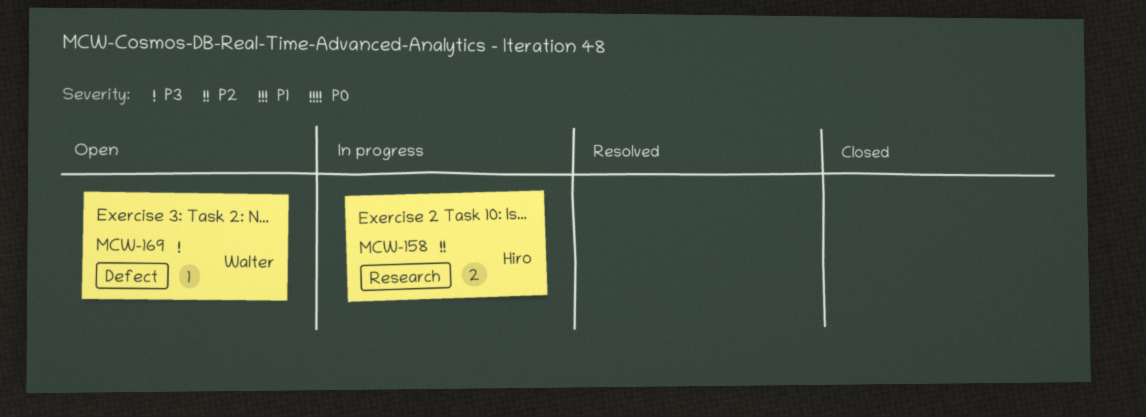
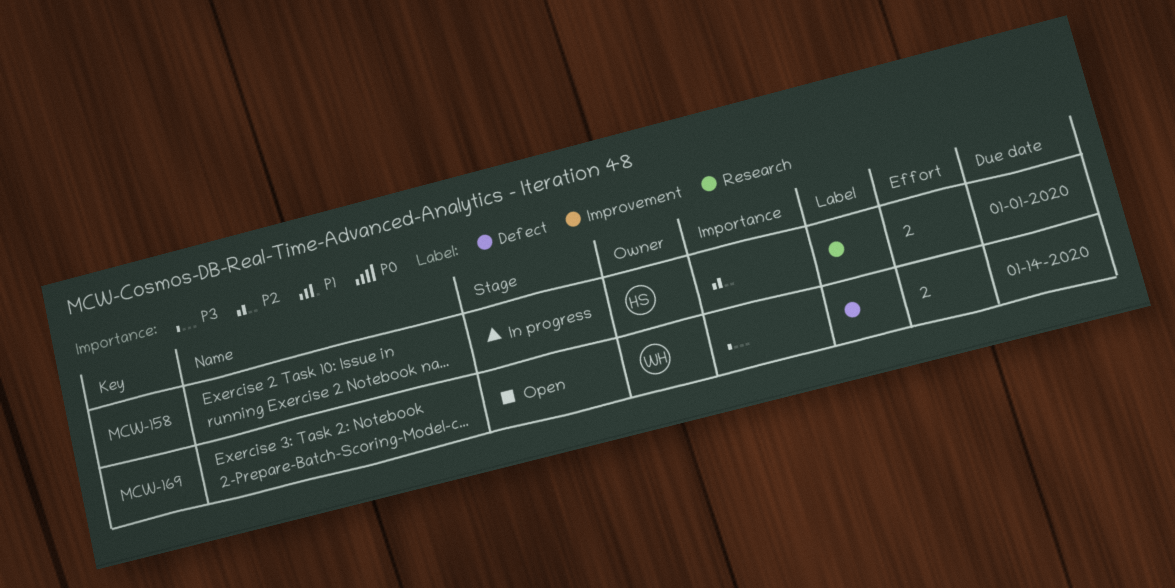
MCW-169, estimate: 1 -> 2

